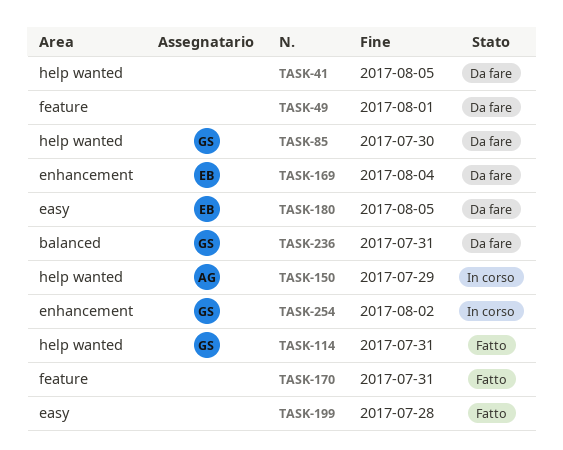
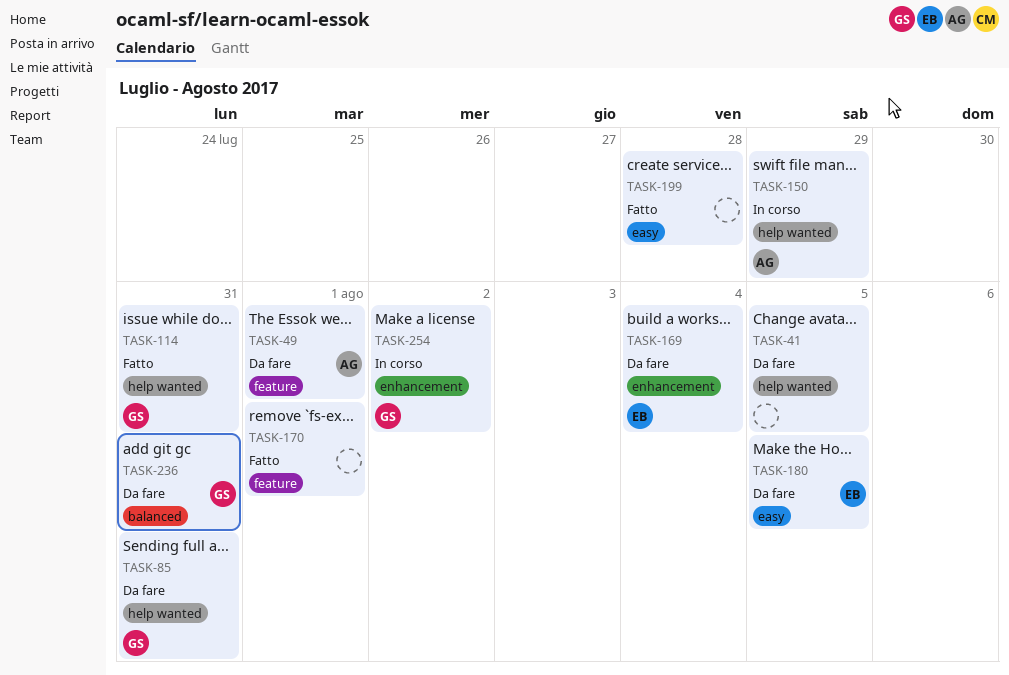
TASK-49, owner: none -> AG
TASK-85, due: Jul 30 -> Jul 31
TASK-170, due: Jul 31 -> Aug 1

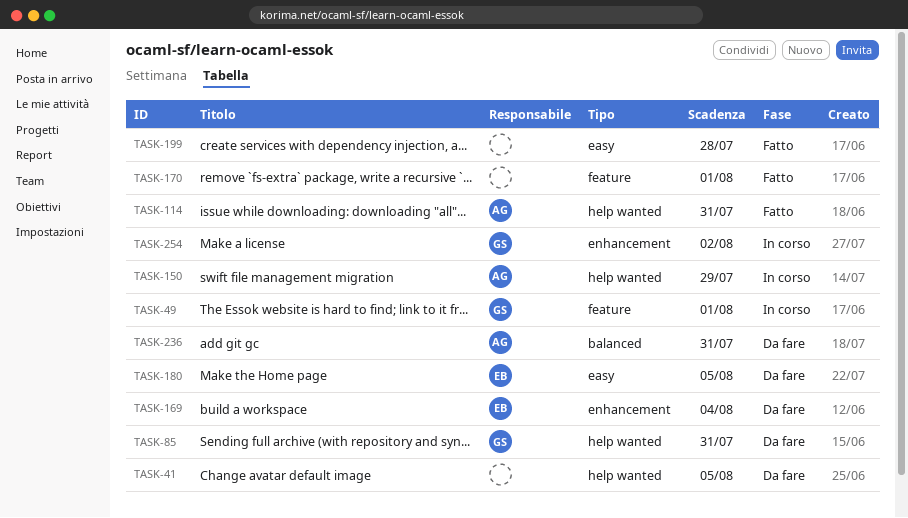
TASK-49, status: Da fare -> In corso
TASK-49, owner: AG -> GS
TASK-114, owner: GS -> AG
TASK-236, owner: GS -> AG

